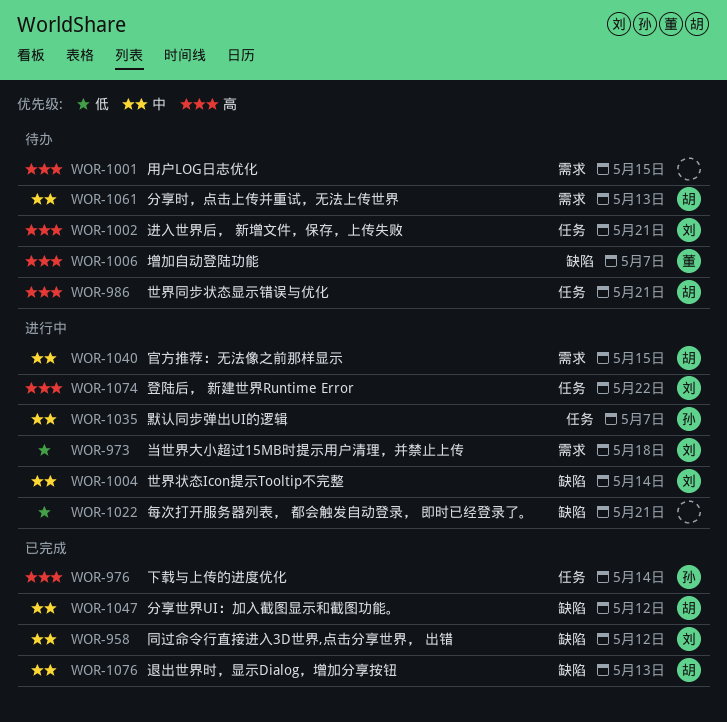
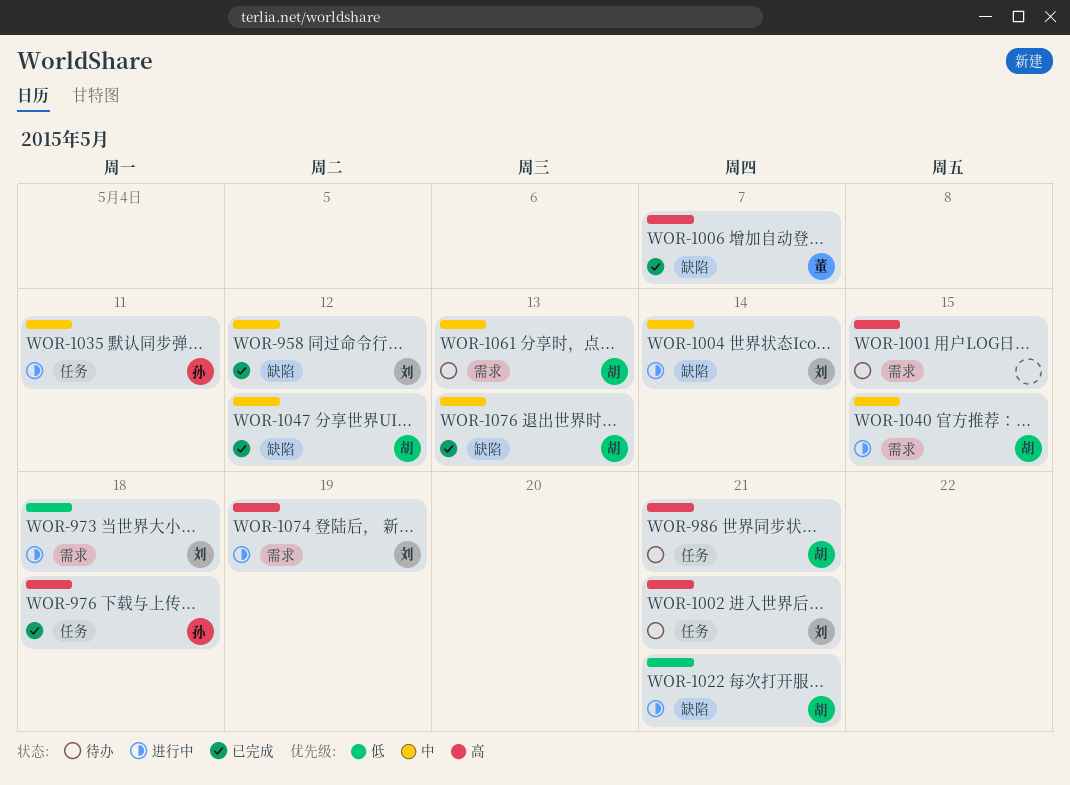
WOR-976, due: May 14 -> May 18
WOR-1006, status: 待办 -> 已完成
WOR-1022, owner: none -> 胡
WOR-1035, due: May 7 -> May 11
WOR-1074, label: 任务 -> 需求
WOR-1074, due: May 22 -> May 19

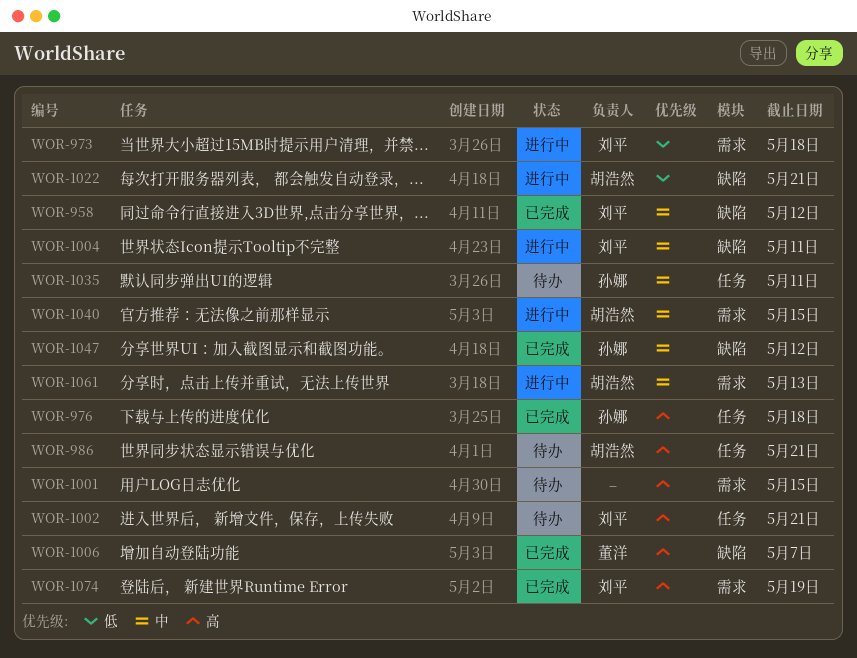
WOR-1004, due: May 14 -> May 11
WOR-1035, status: 进行中 -> 待办
WOR-1047, owner: 胡浩然 -> 孙娜
WOR-1061, status: 待办 -> 进行中
WOR-1074, status: 进行中 -> 已完成
WOR-1076: present -> none

